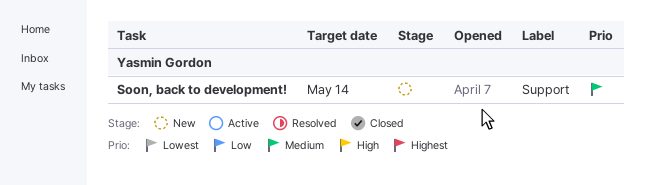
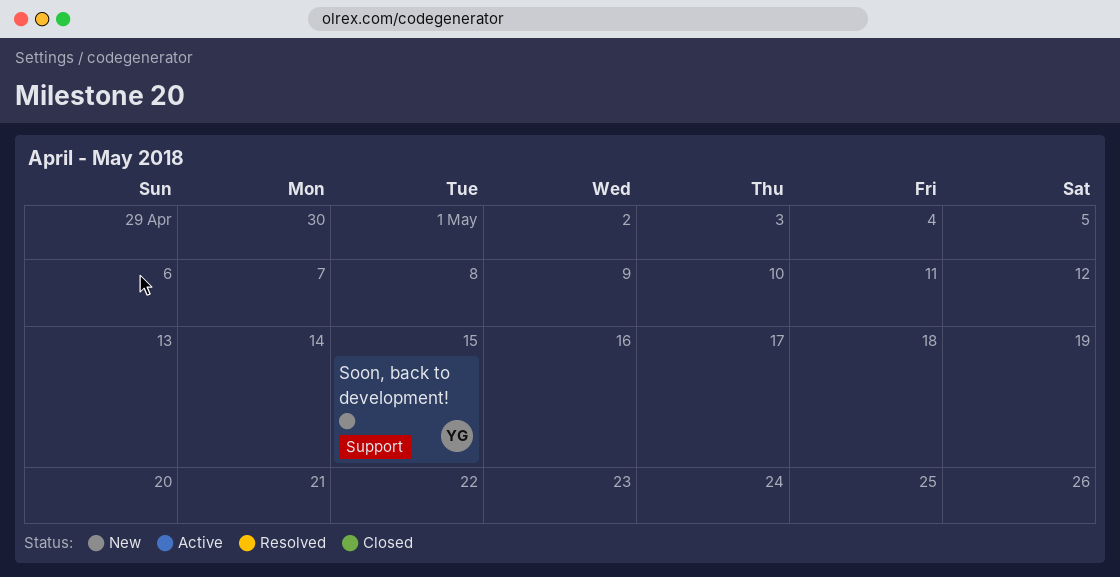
Soon, back to development!, due: May 14 -> May 15

